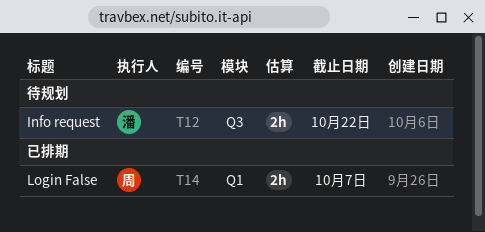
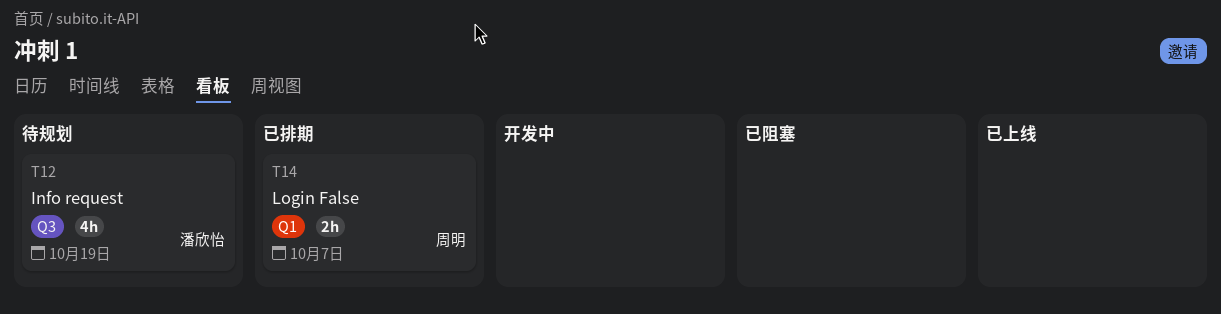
T12, estimate: 2h -> 4h
T12, due: Oct 22 -> Oct 19

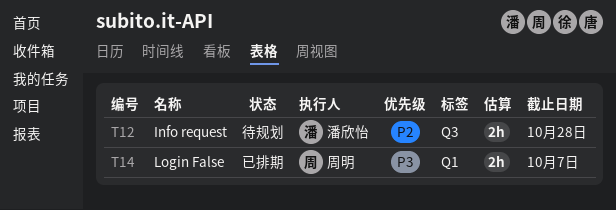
T12, estimate: 4h -> 2h
T12, due: Oct 19 -> Oct 28

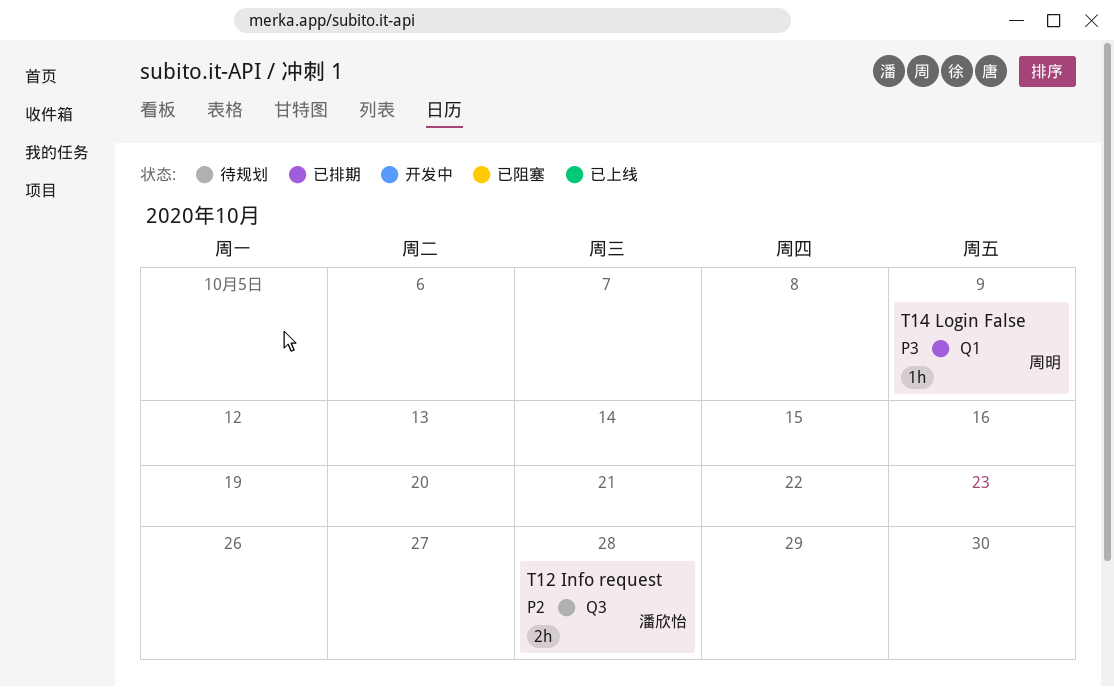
T14, estimate: 2h -> 1h
T14, due: Oct 7 -> Oct 9

